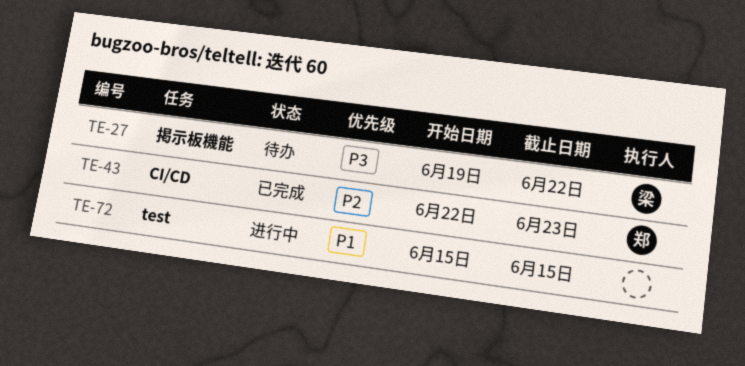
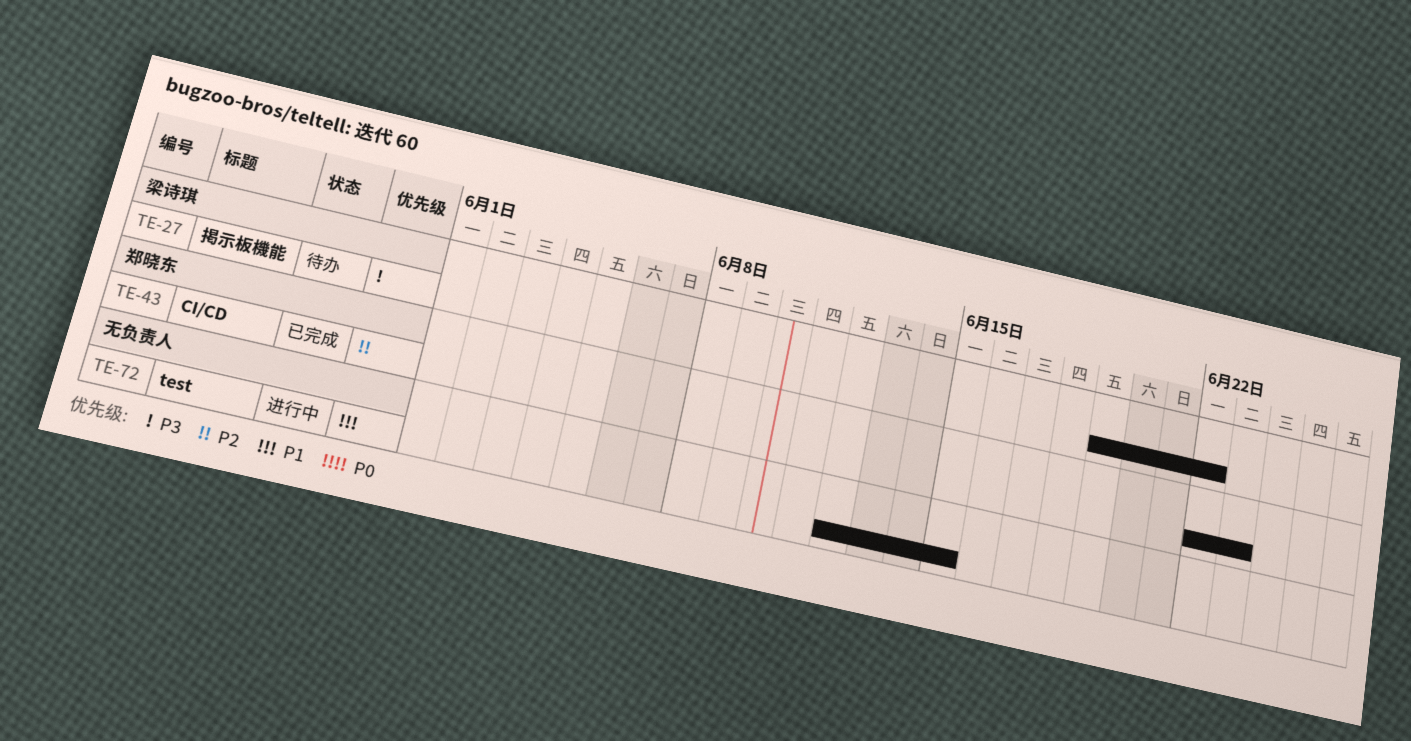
TE-72, start: Jun 15 -> Jun 12

